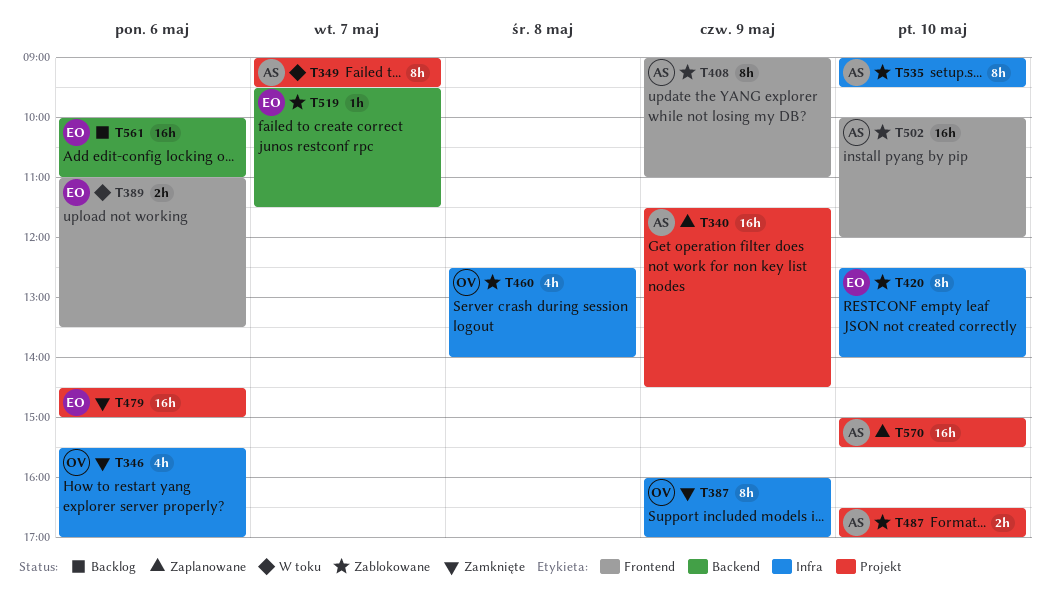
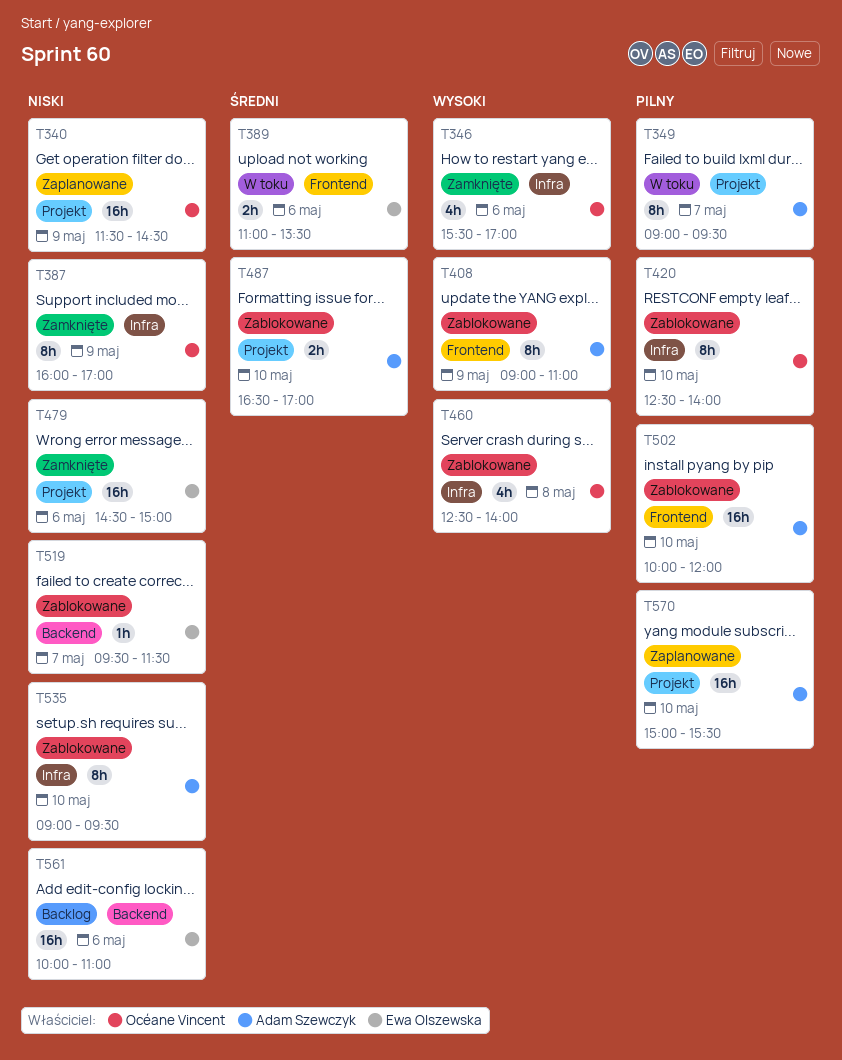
T340, owner: Adam Szewczyk -> Océane Vincent
T420, owner: Ewa Olszewska -> Océane Vincent

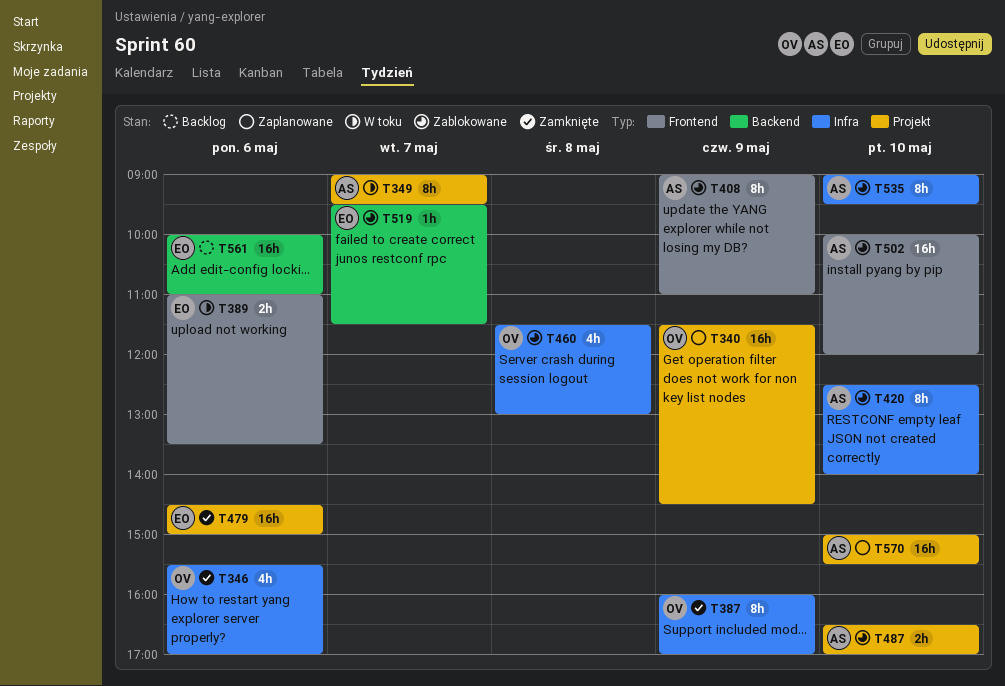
T420, owner: Océane Vincent -> Adam Szewczyk
T460, begins: 12:30 -> 11:30
T460, ends: 14:00 -> 13:00

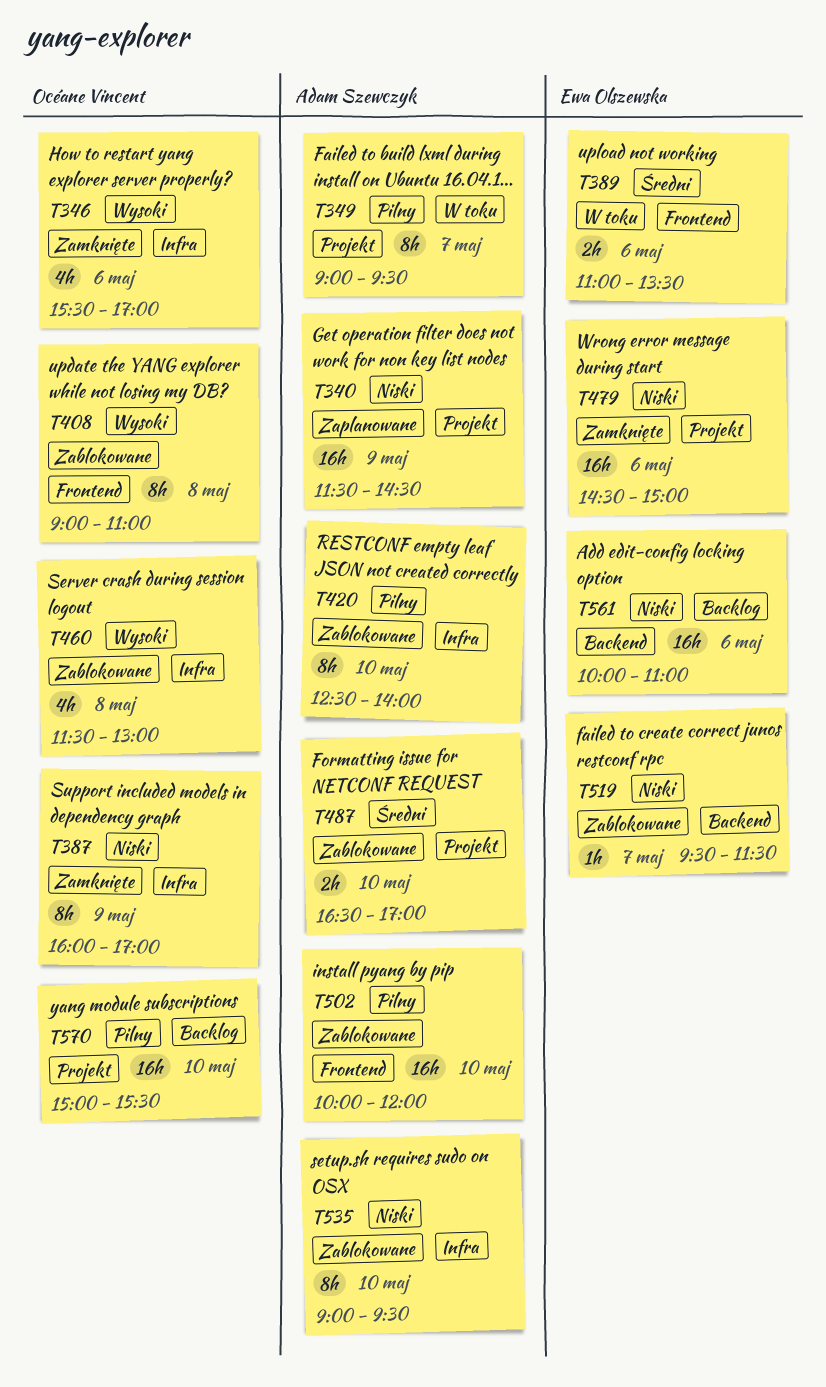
T340, owner: Océane Vincent -> Adam Szewczyk
T408, owner: Adam Szewczyk -> Océane Vincent
T408, day: May 9 -> May 8
T570, status: Zaplanowane -> Backlog
T570, owner: Adam Szewczyk -> Océane Vincent

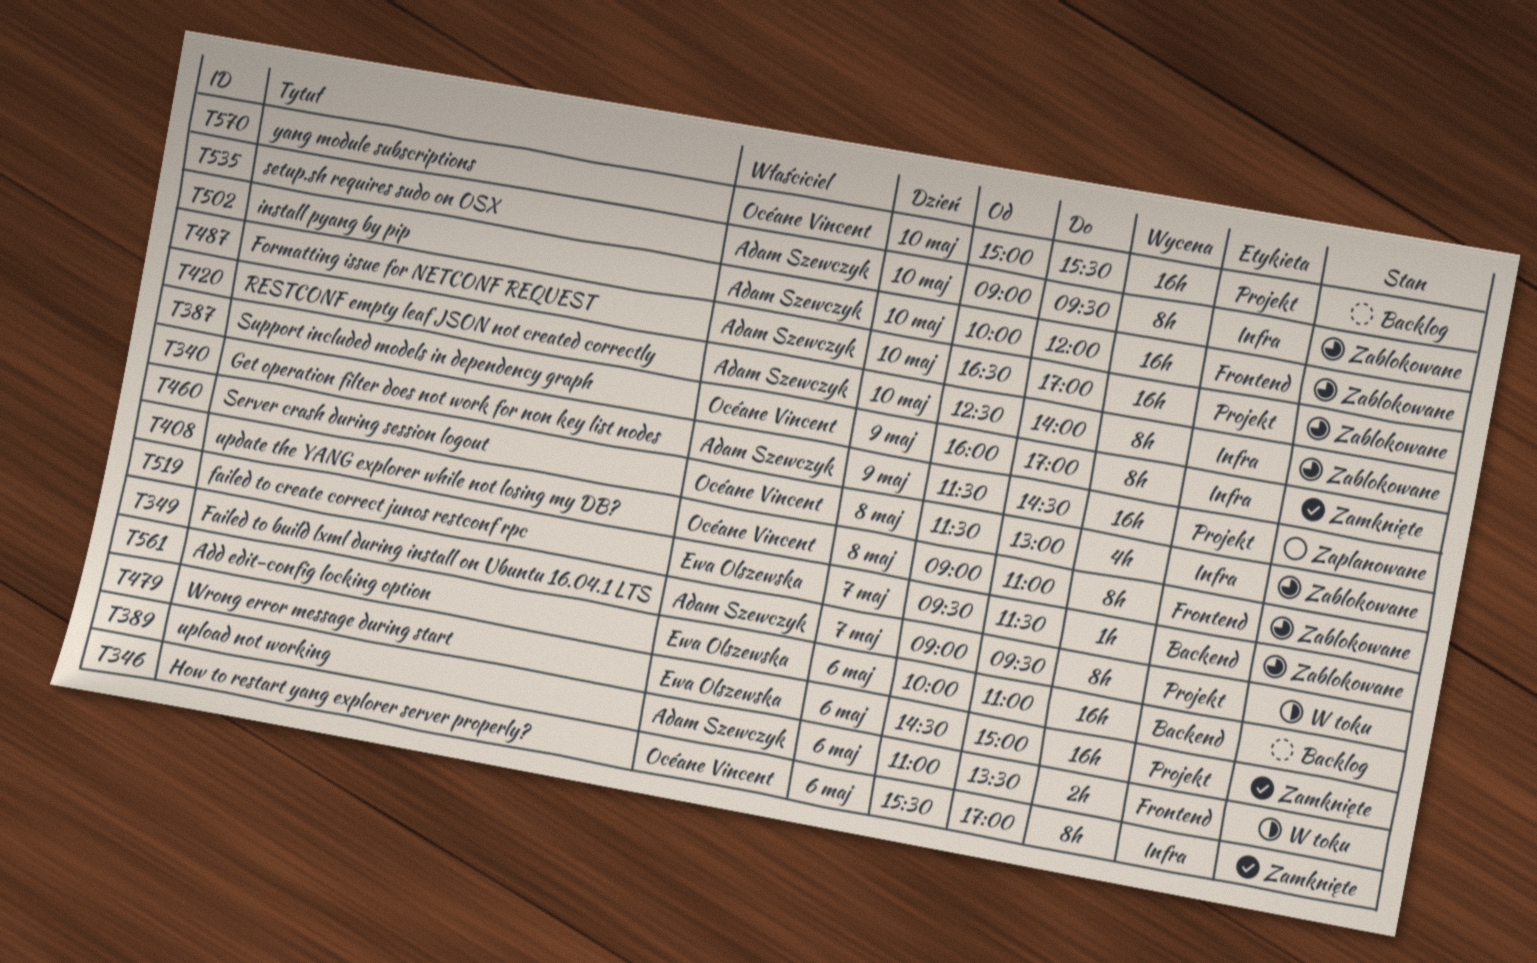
T346, estimate: 4h -> 8h
T389, owner: Ewa Olszewska -> Adam Szewczyk
T487, estimate: 2h -> 16h

